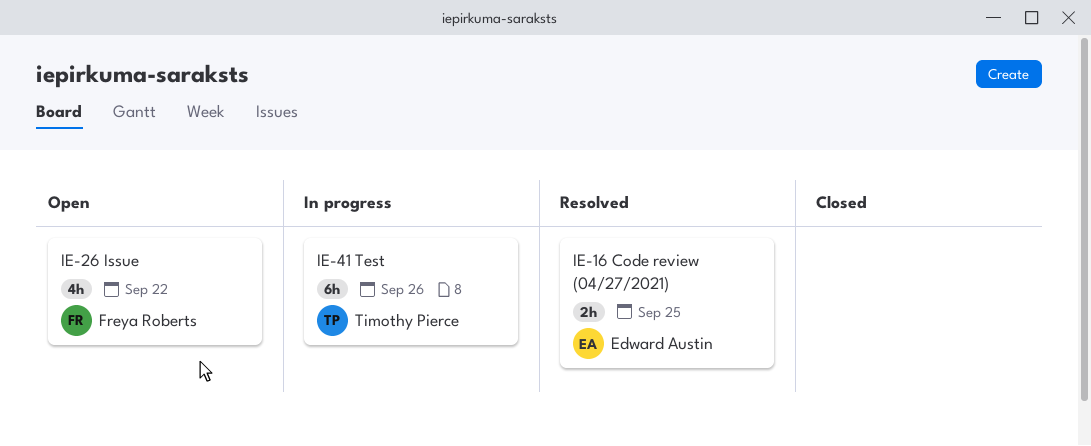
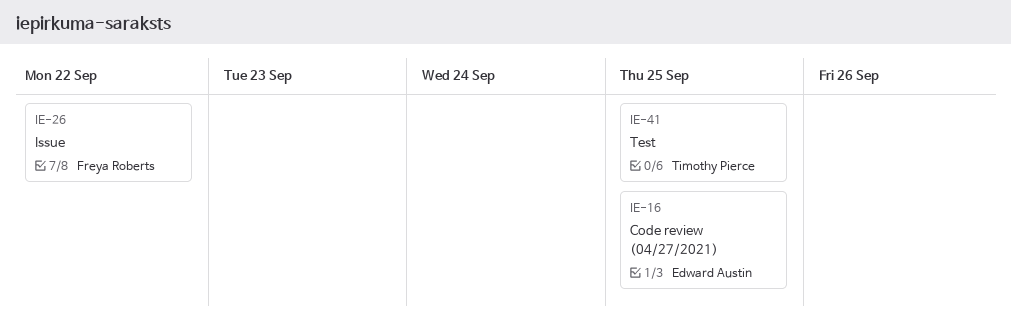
IE-41, due: Sep 26 -> Sep 25

